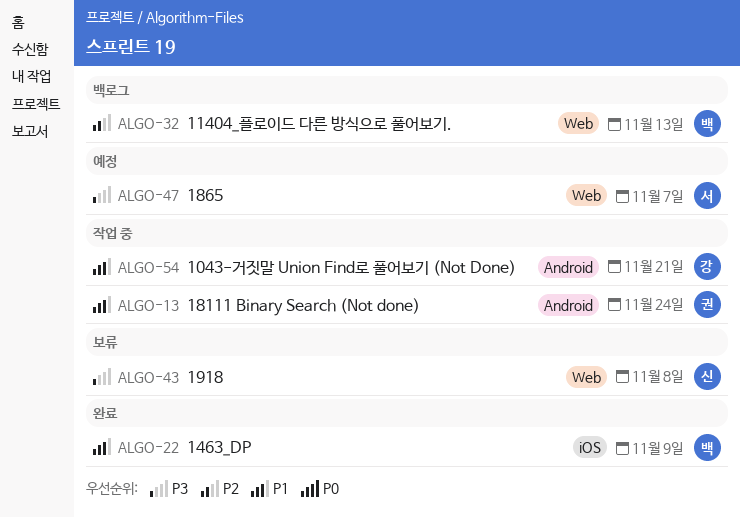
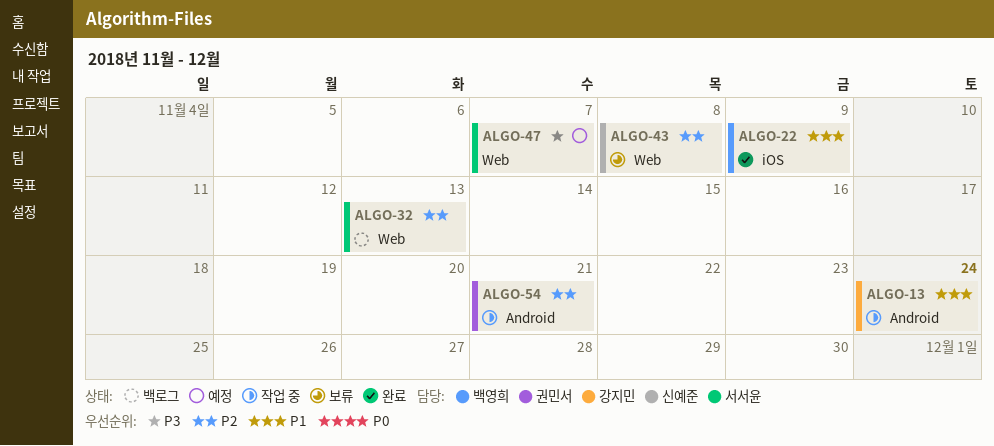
ALGO-13, owner: 권민서 -> 강지민
ALGO-32, owner: 백영희 -> 서서윤
ALGO-43, priority: P3 -> P2
ALGO-54, owner: 강지민 -> 권민서
ALGO-54, priority: P1 -> P2

